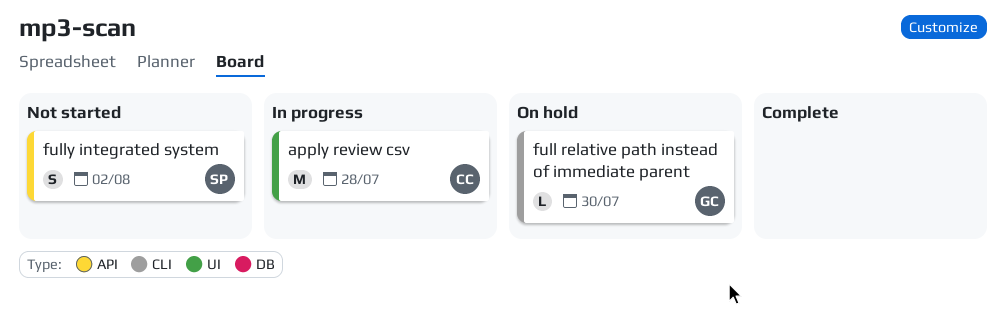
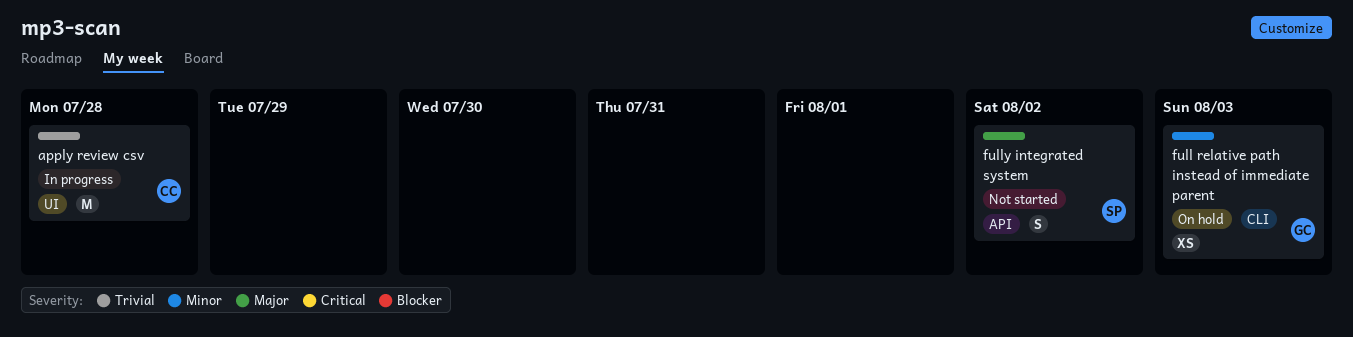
full relative path instead of immediate parent, estimate: L -> XS
full relative path instead of immediate parent, due: Jul 30 -> Aug 3

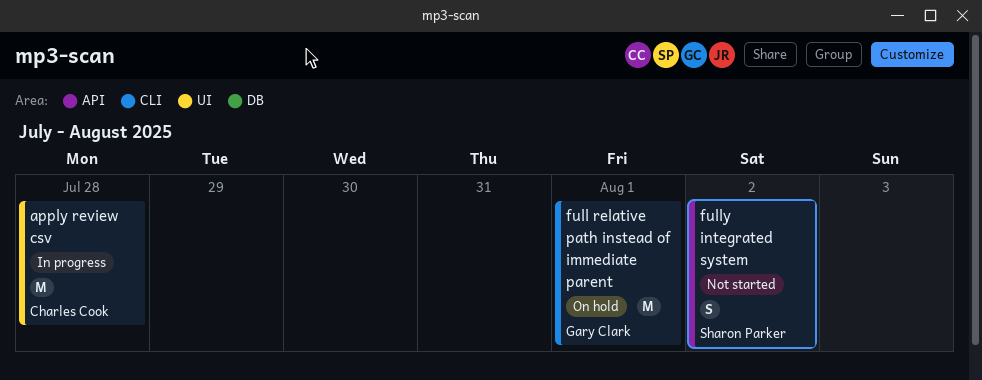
full relative path instead of immediate parent, estimate: XS -> M
full relative path instead of immediate parent, due: Aug 3 -> Aug 1

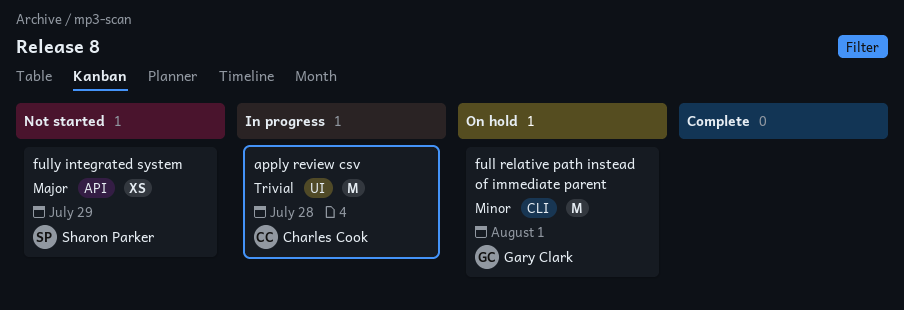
fully integrated system, estimate: S -> XS
fully integrated system, due: Aug 2 -> Jul 29

